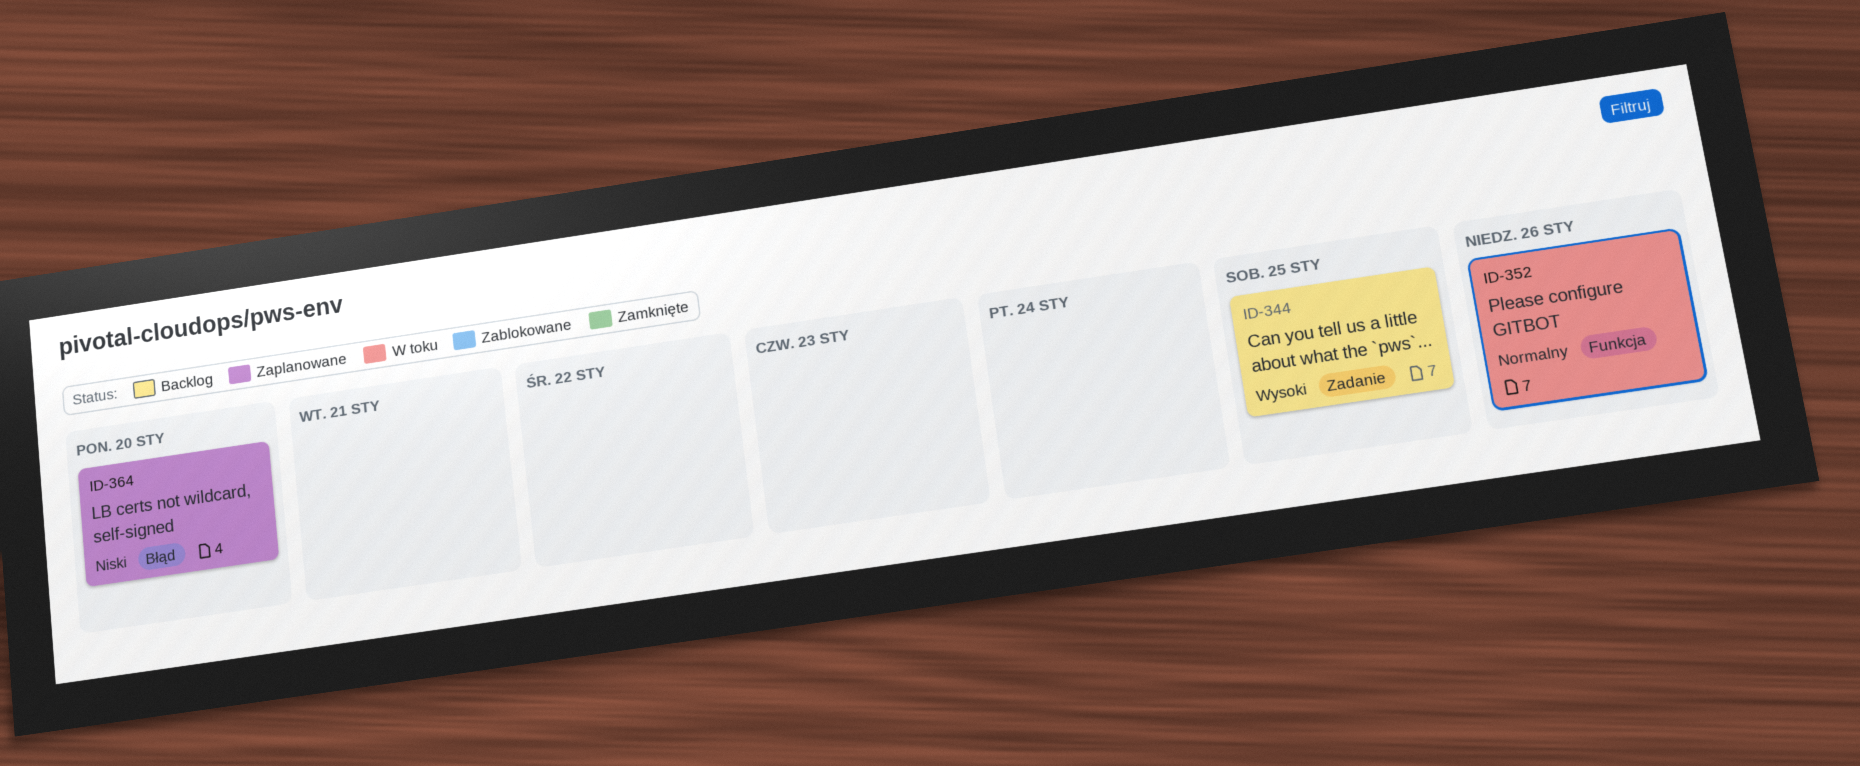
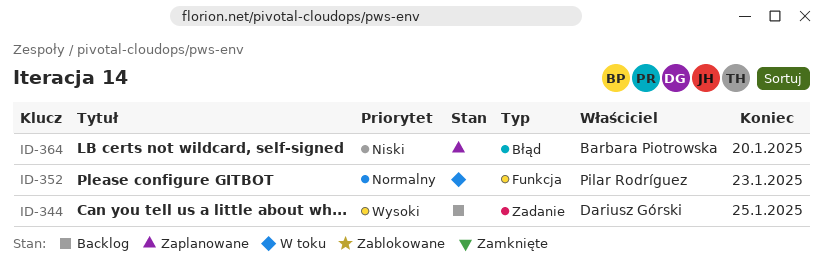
ID-352, due: Jan 26 -> Jan 23

